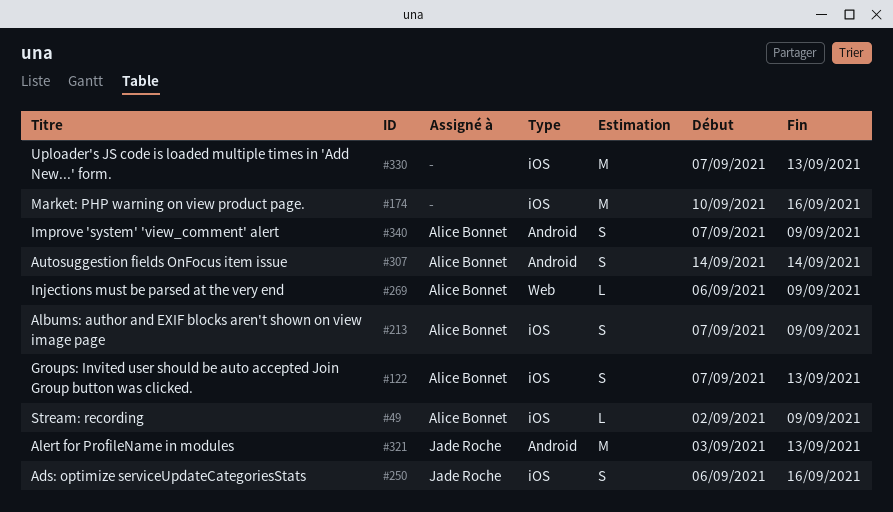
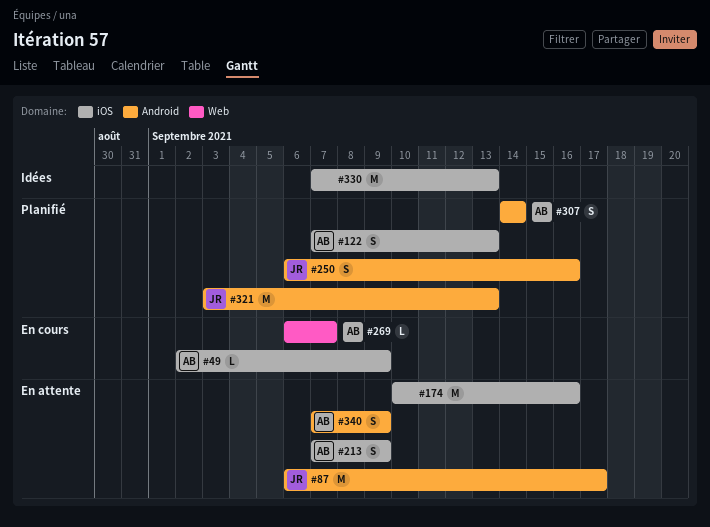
#87: none -> present
#250, label: iOS -> Android
#269, due: Sep 9 -> Sep 7

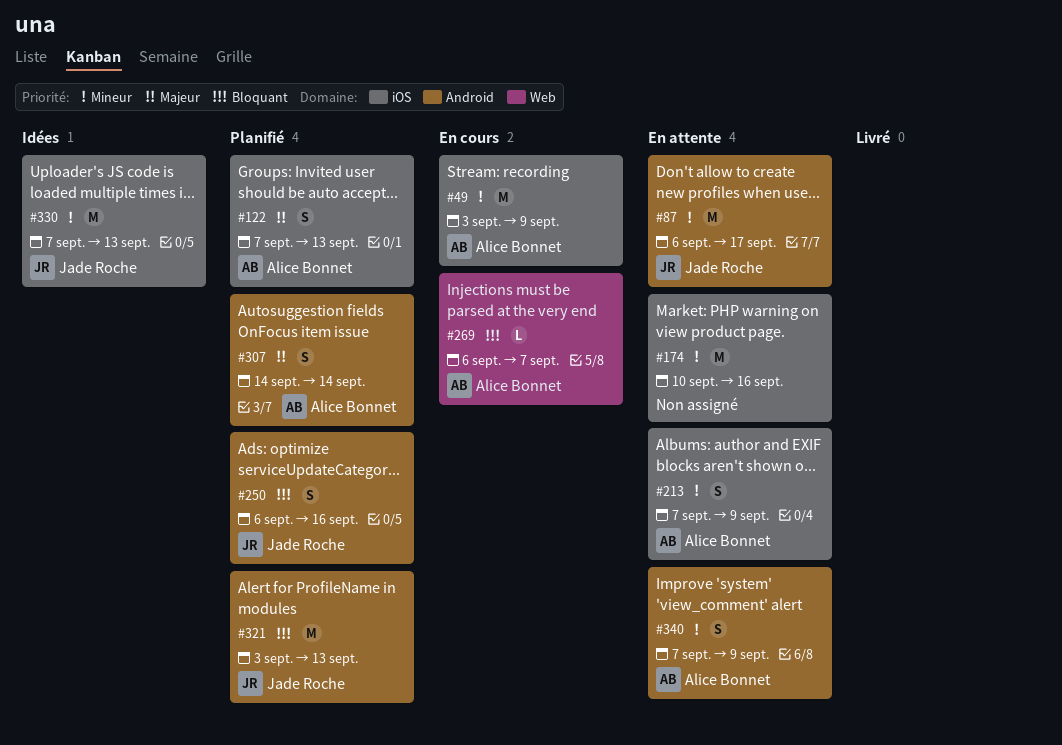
#49, estimate: L -> M
#49, start: Sep 2 -> Sep 3
#330, owner: none -> Jade Roche

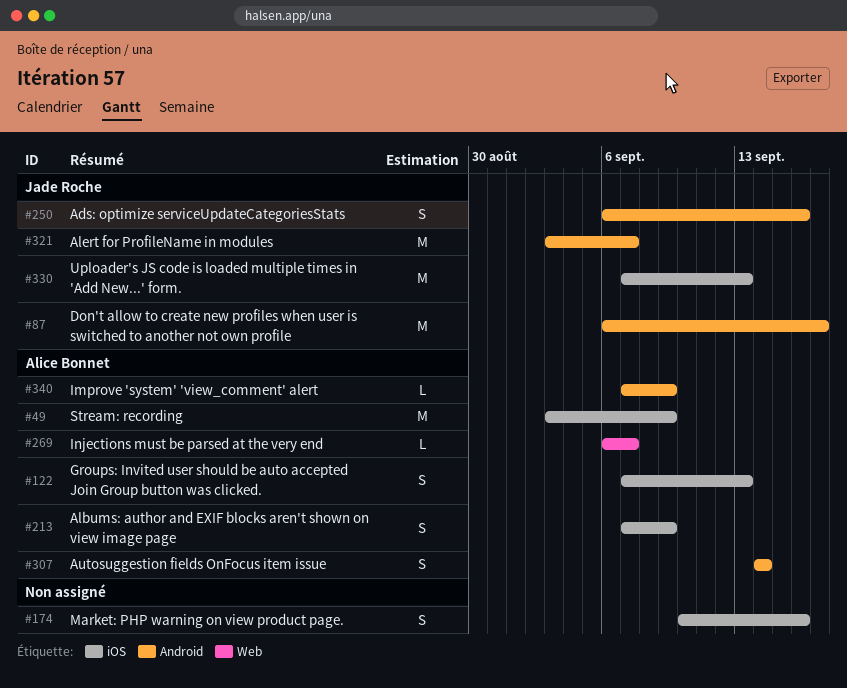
#174, estimate: M -> S
#321, due: Sep 13 -> Sep 7
#340, estimate: S -> L

